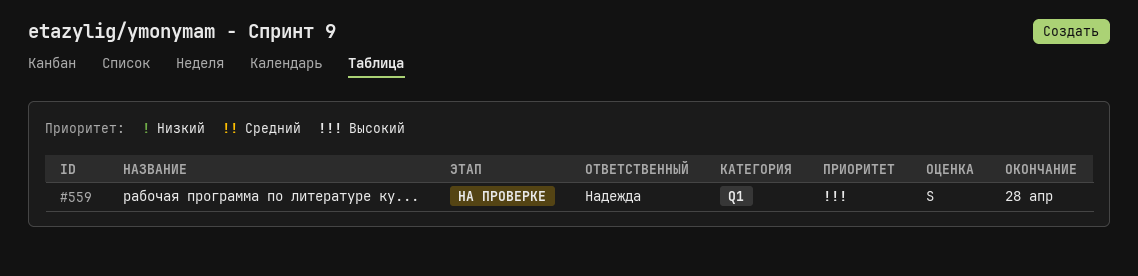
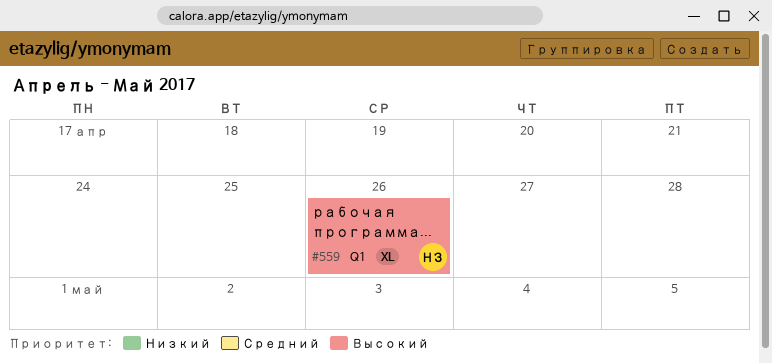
#559, estimate: S -> XL
#559, due: Apr 28 -> Apr 26

